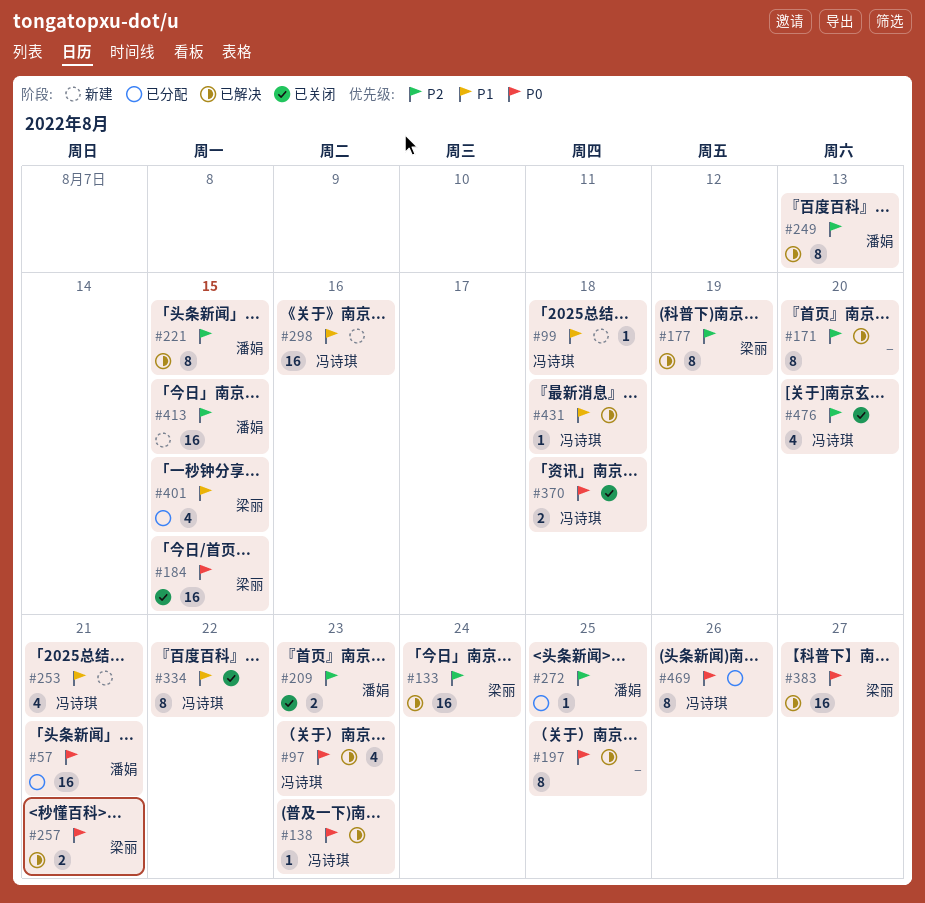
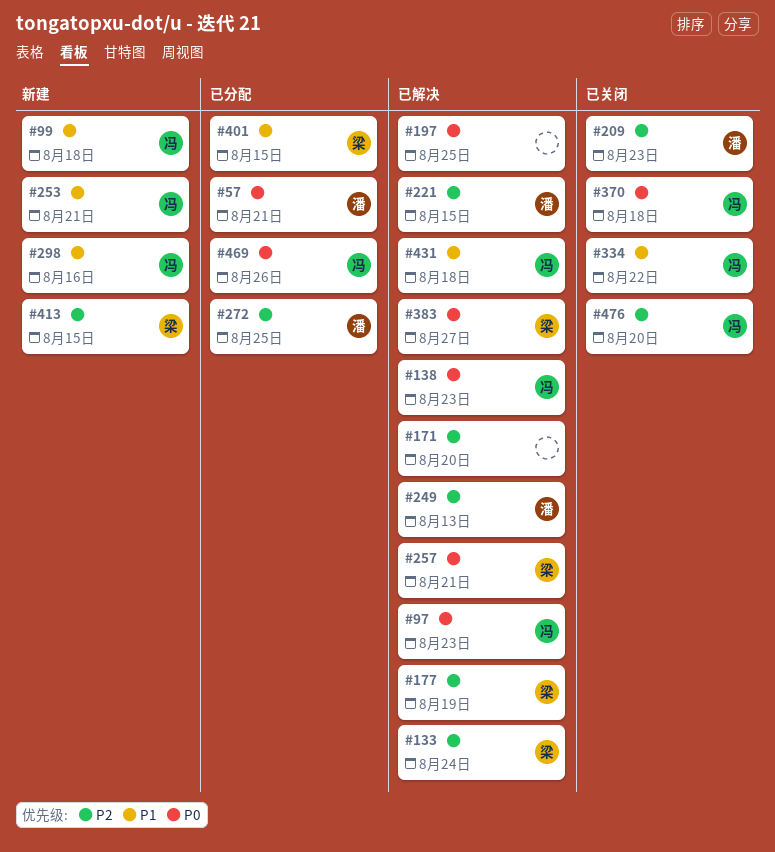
#184: present -> none
#413, owner: 潘娟 -> 梁丽

